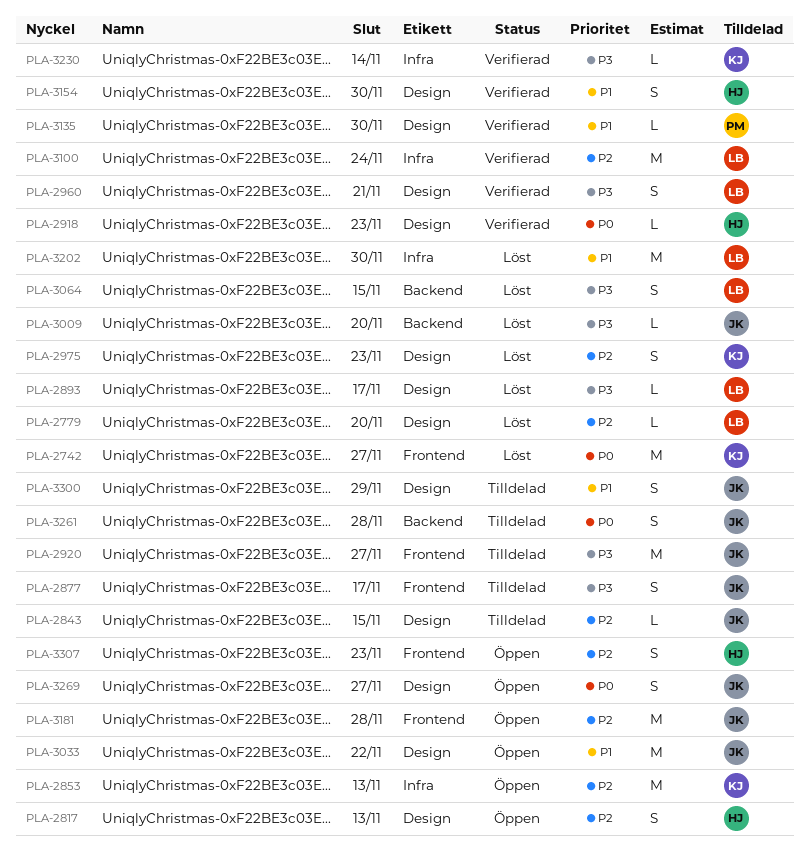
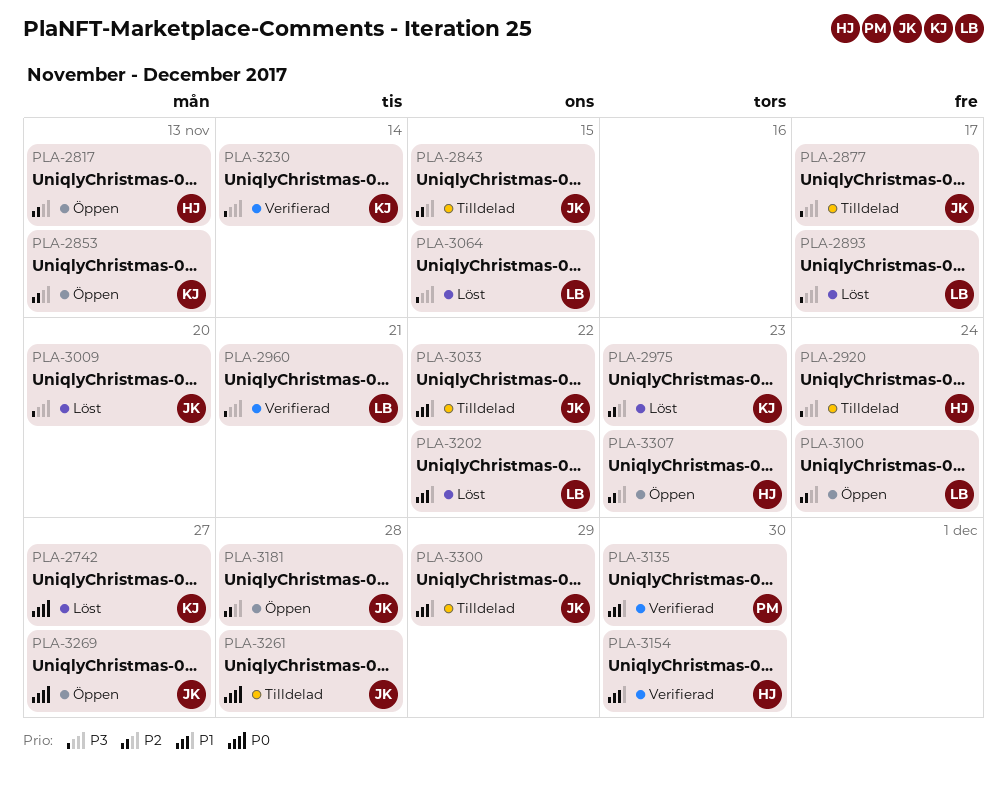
PLA-2779: present -> none
PLA-2918: present -> none
PLA-2920, owner: JK -> HJ
PLA-2920, due: Nov 27 -> Nov 24
PLA-3033, status: Öppen -> Tilldelad
PLA-3100, status: Verifierad -> Öppen
PLA-3202, due: Nov 30 -> Nov 22

